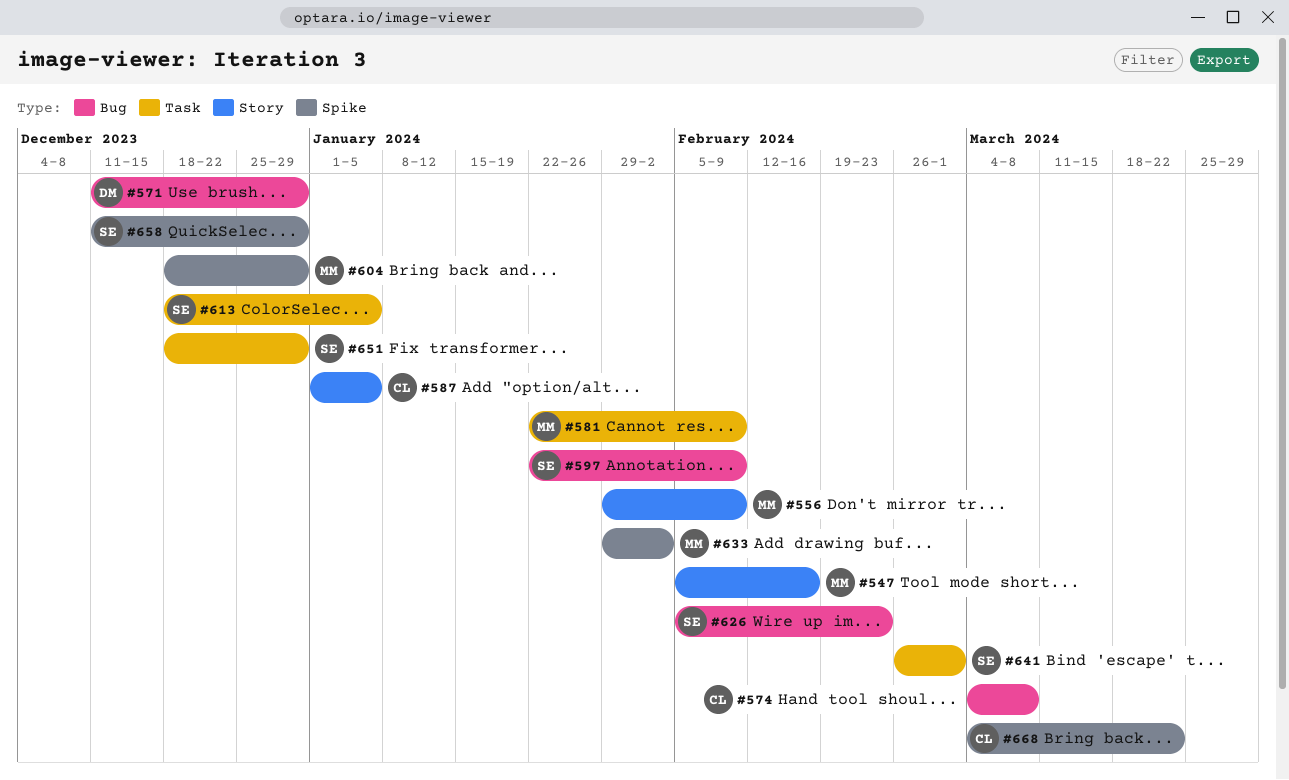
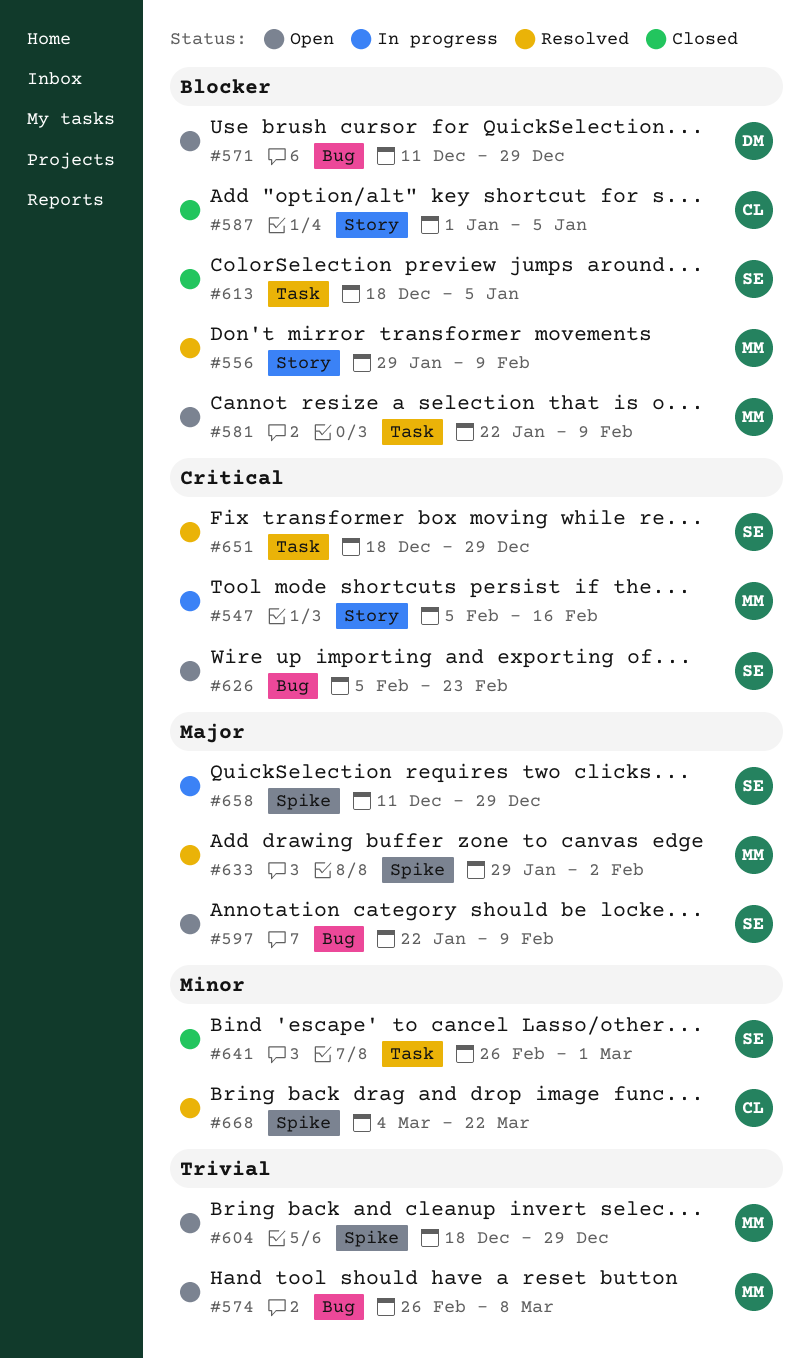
#574, owner: CL -> MM
#574, start: Mar 4 -> Feb 26

